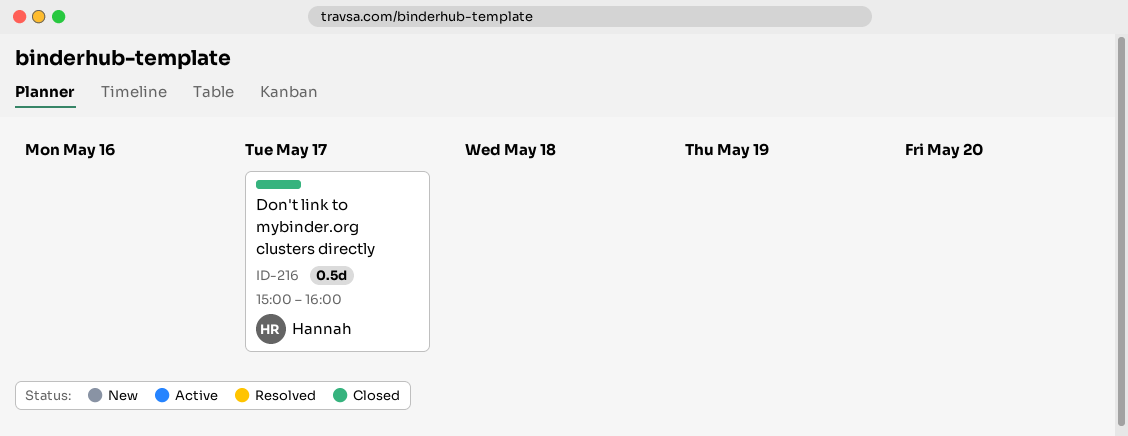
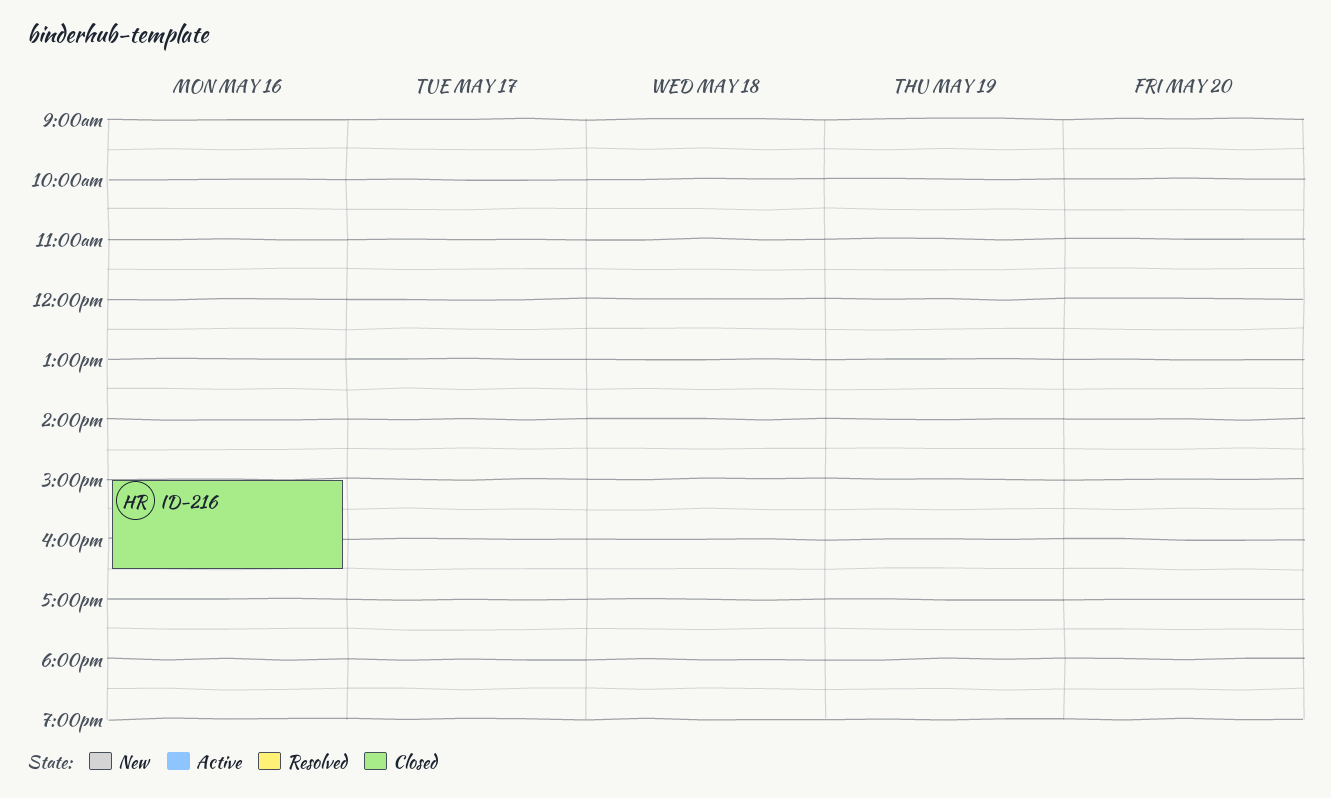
ID-216, day: May 17 -> May 16
ID-216, ends: 16:00 -> 16:30

